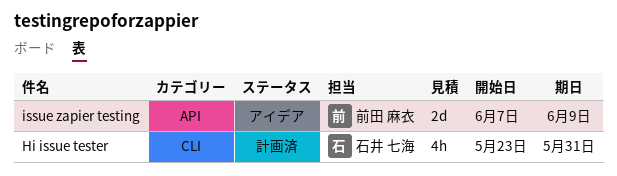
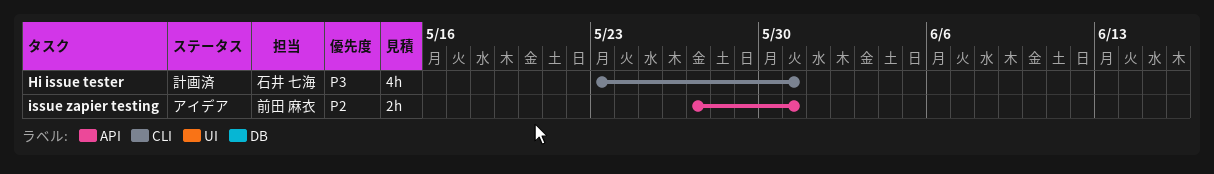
issue zapier testing, estimate: 2d -> 2h
issue zapier testing, start: Jun 7 -> May 27
issue zapier testing, due: Jun 9 -> May 31

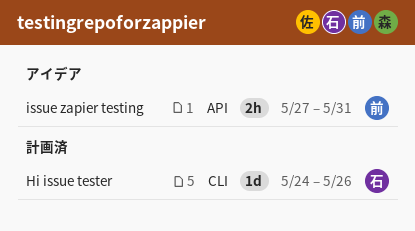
Hi issue tester, estimate: 4h -> 1d
Hi issue tester, start: May 23 -> May 24
Hi issue tester, due: May 31 -> May 26

